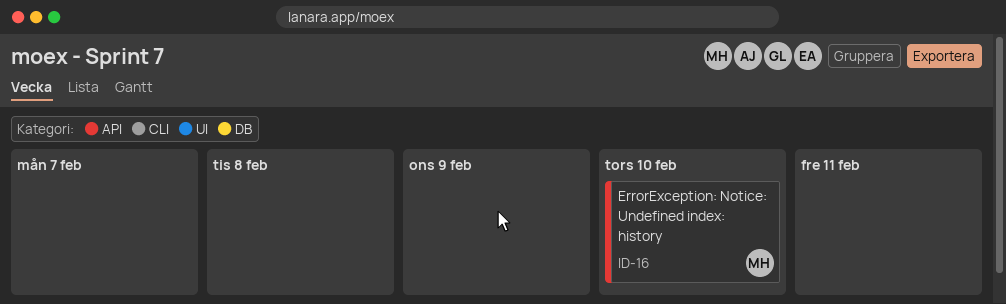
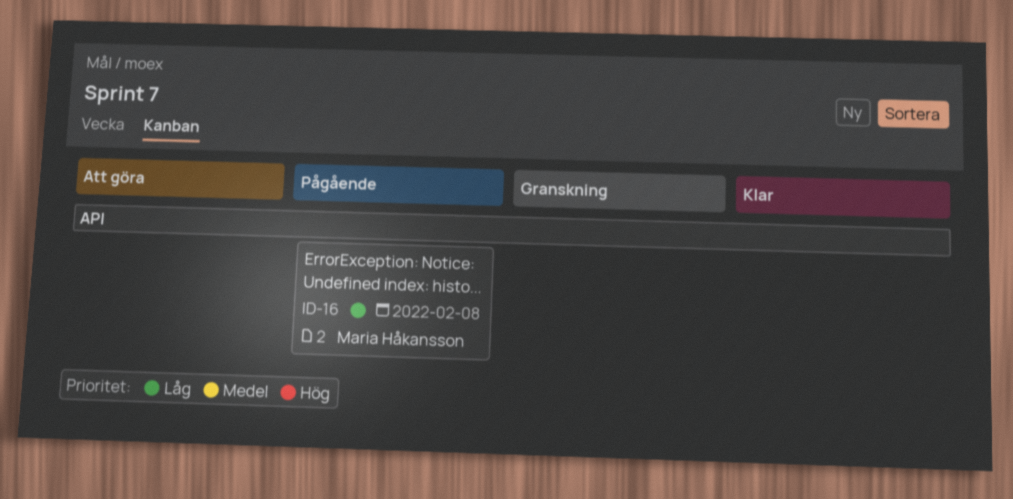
ID-16, due: Feb 10 -> Feb 8

